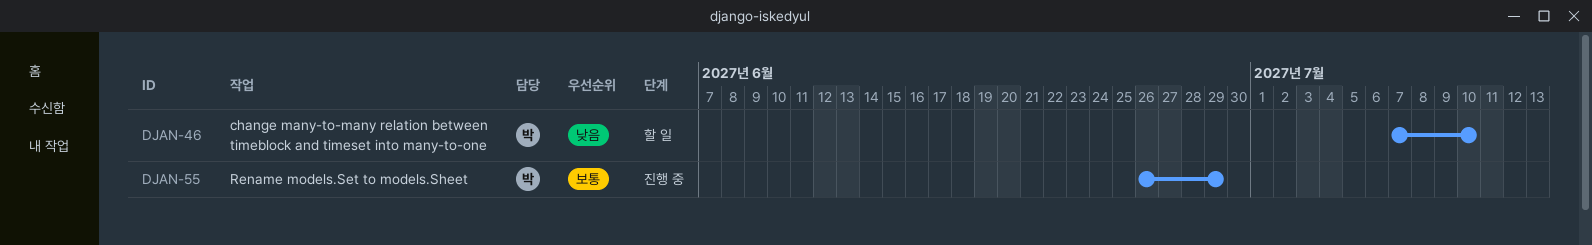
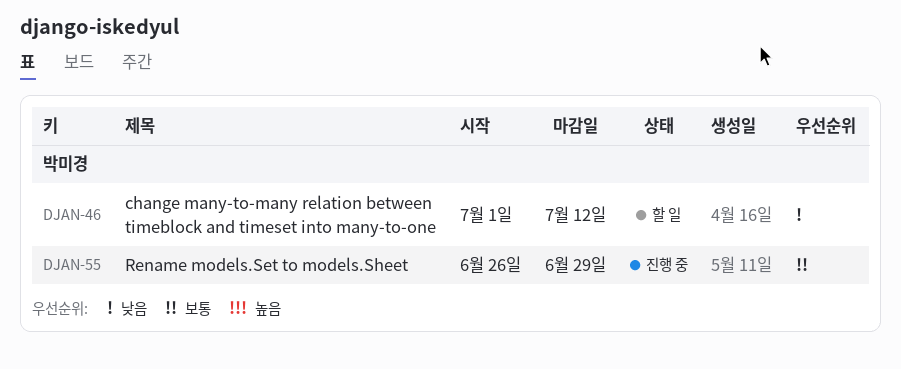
DJAN-46, start: Jul 7 -> Jul 1
DJAN-46, due: Jul 10 -> Jul 12

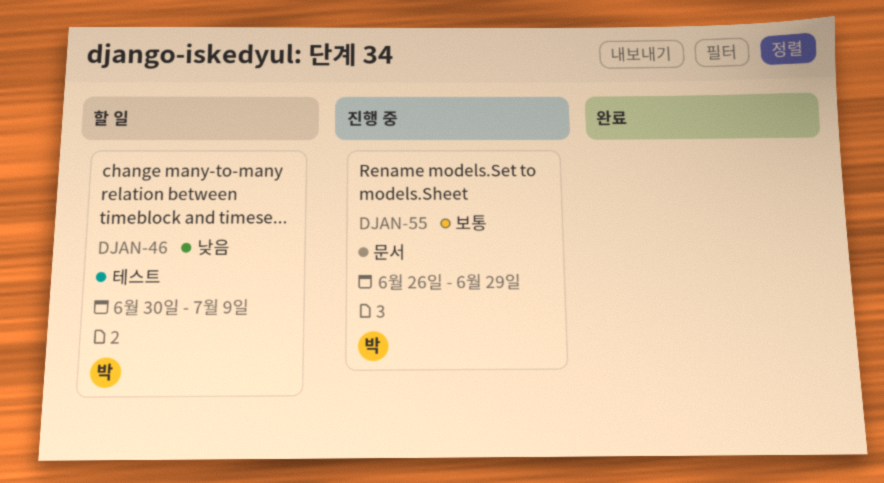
DJAN-46, start: Jul 1 -> Jun 30
DJAN-46, due: Jul 12 -> Jul 9

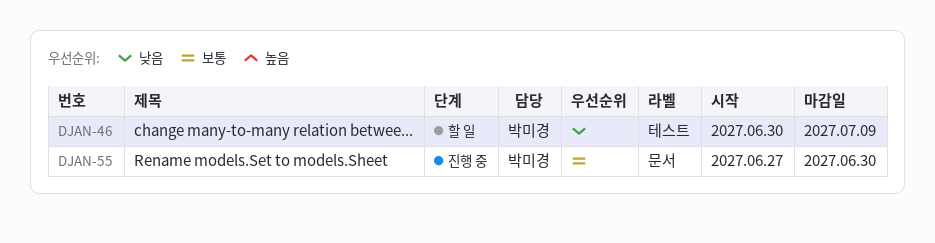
DJAN-55, start: Jun 26 -> Jun 27
DJAN-55, due: Jun 29 -> Jun 30

